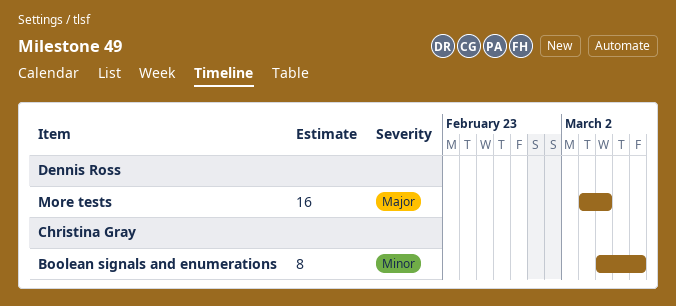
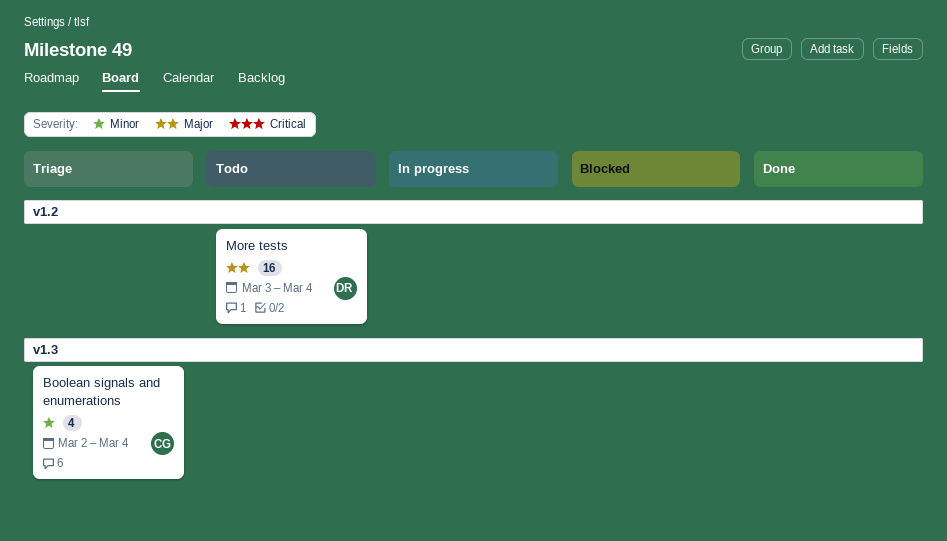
Boolean signals and enumerations, estimate: 8 -> 4
Boolean signals and enumerations, start: Mar 4 -> Mar 2
Boolean signals and enumerations, due: Mar 6 -> Mar 4

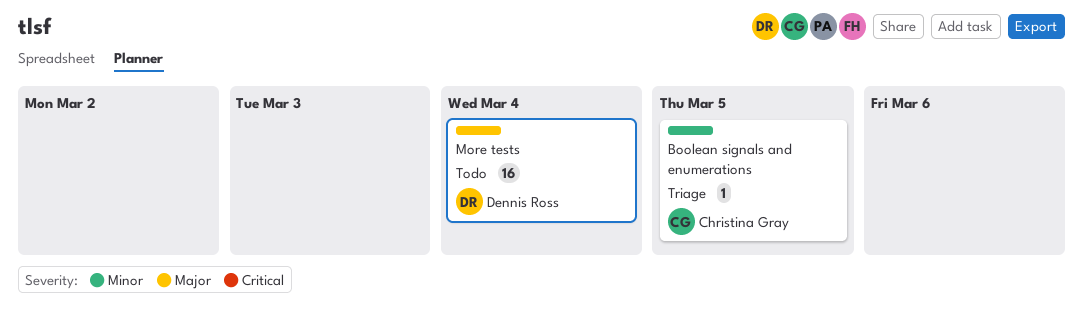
Boolean signals and enumerations, estimate: 4 -> 1
Boolean signals and enumerations, due: Mar 4 -> Mar 5

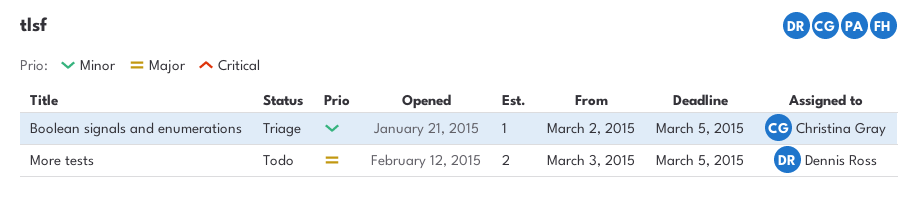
More tests, estimate: 16 -> 2
More tests, due: Mar 4 -> Mar 5

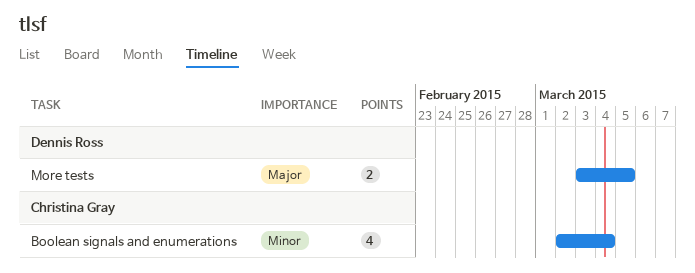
Boolean signals and enumerations, estimate: 1 -> 4
Boolean signals and enumerations, due: Mar 5 -> Mar 4

